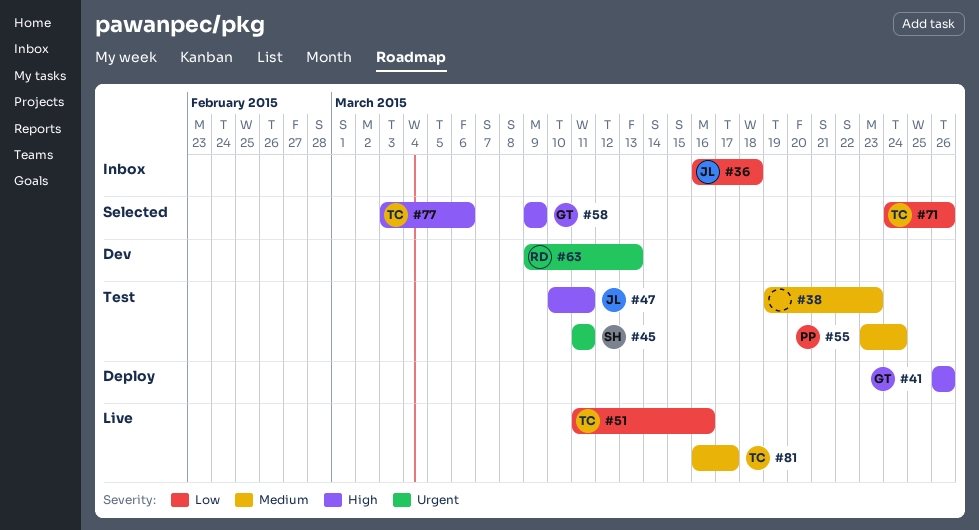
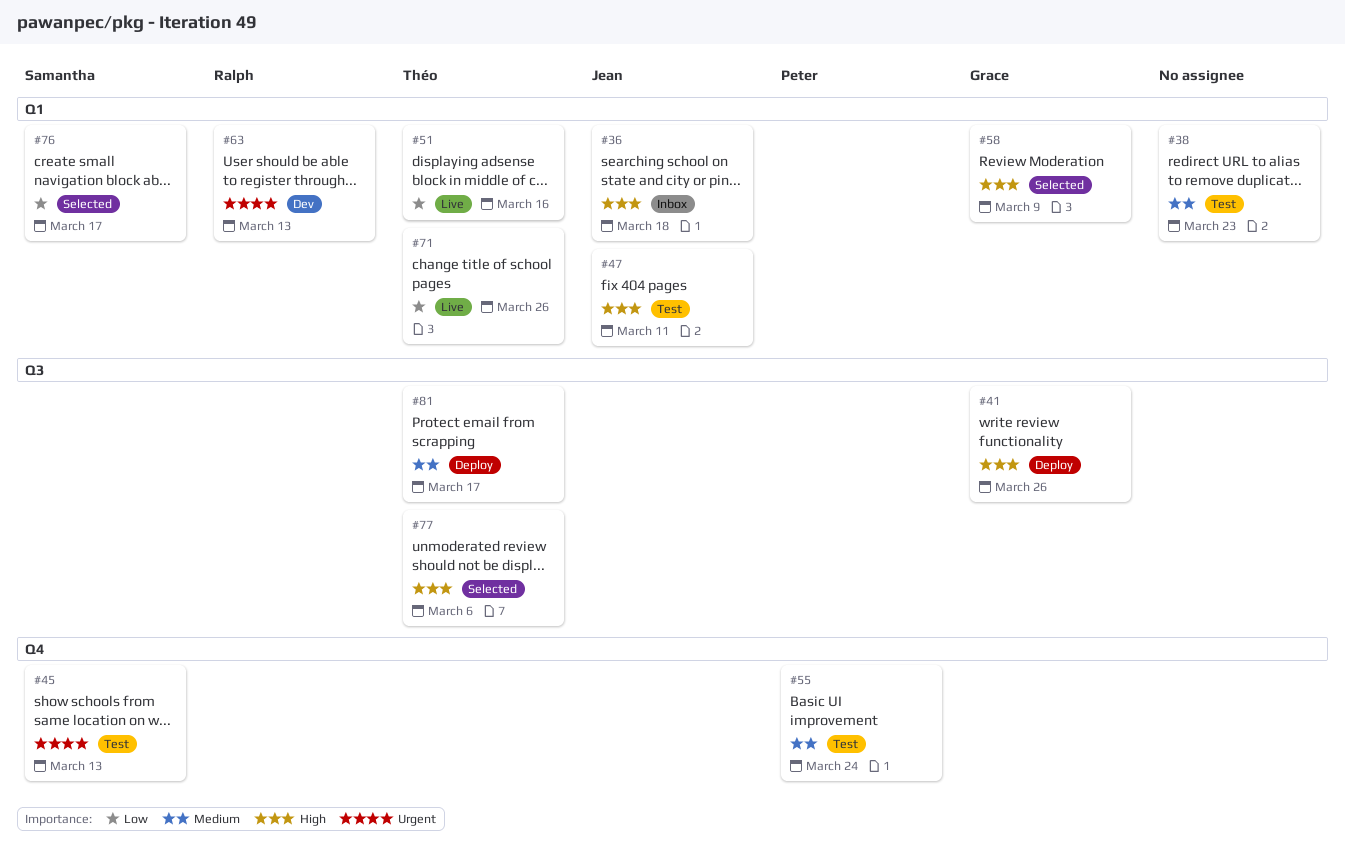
#36, priority: Low -> High
#45, due: Mar 11 -> Mar 13
#71, status: Selected -> Live
#76: none -> present
#81, status: Live -> Deploy

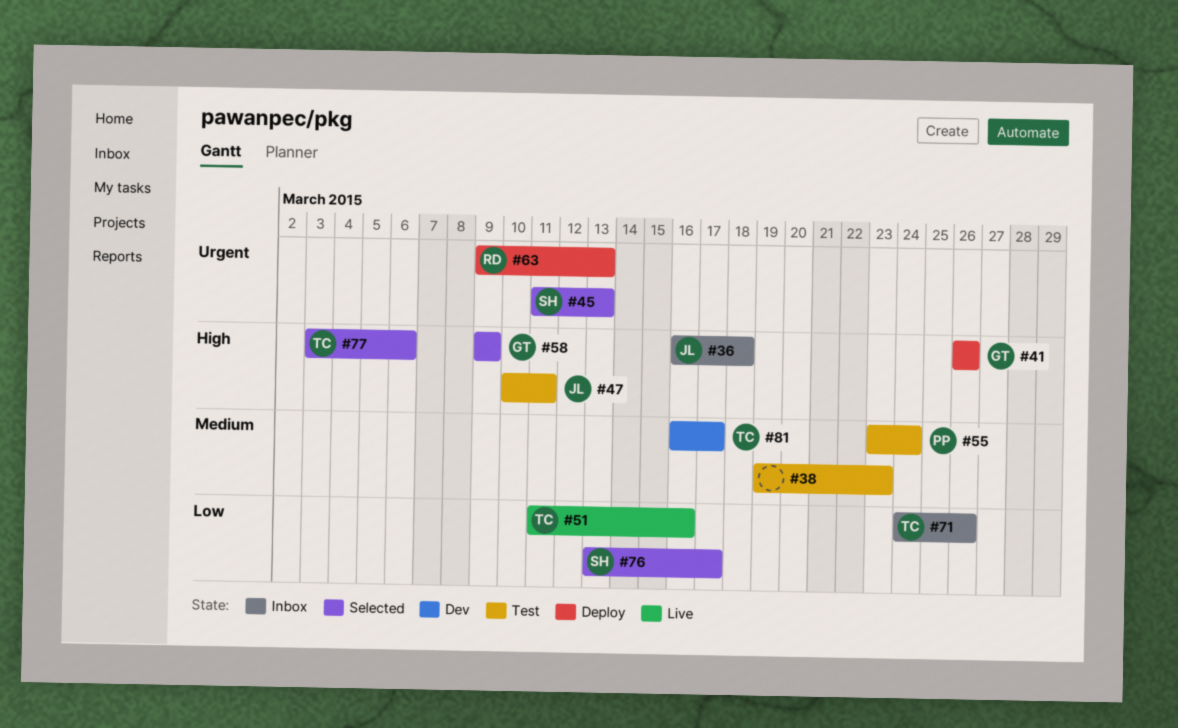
#45, status: Test -> Selected
#63, status: Dev -> Deploy
#71, status: Live -> Inbox
#81, status: Deploy -> Dev

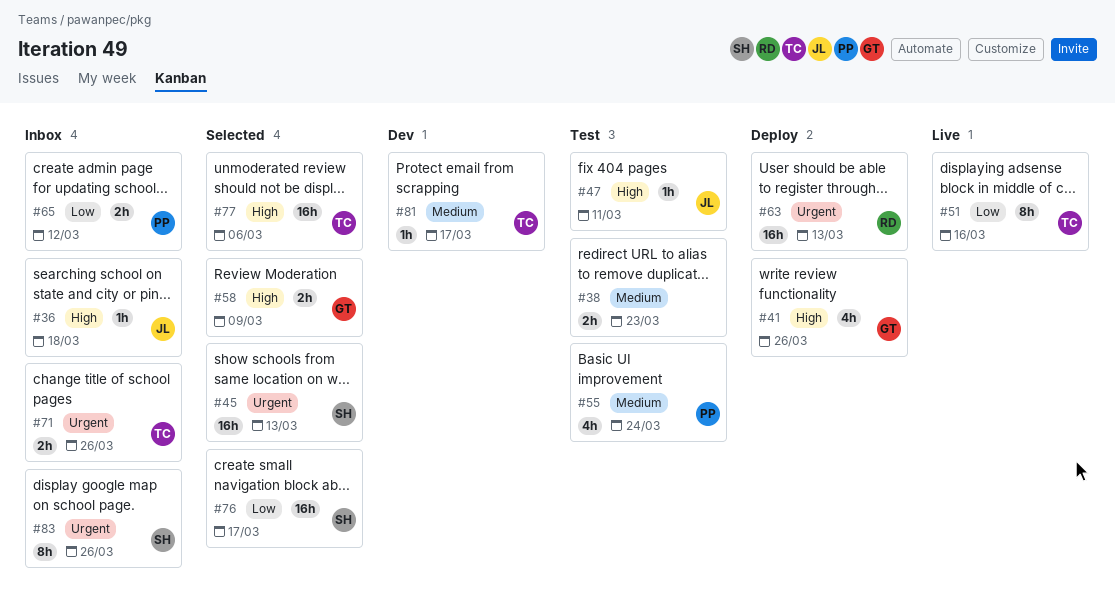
#65: none -> present
#71, priority: Low -> Urgent
#83: none -> present

